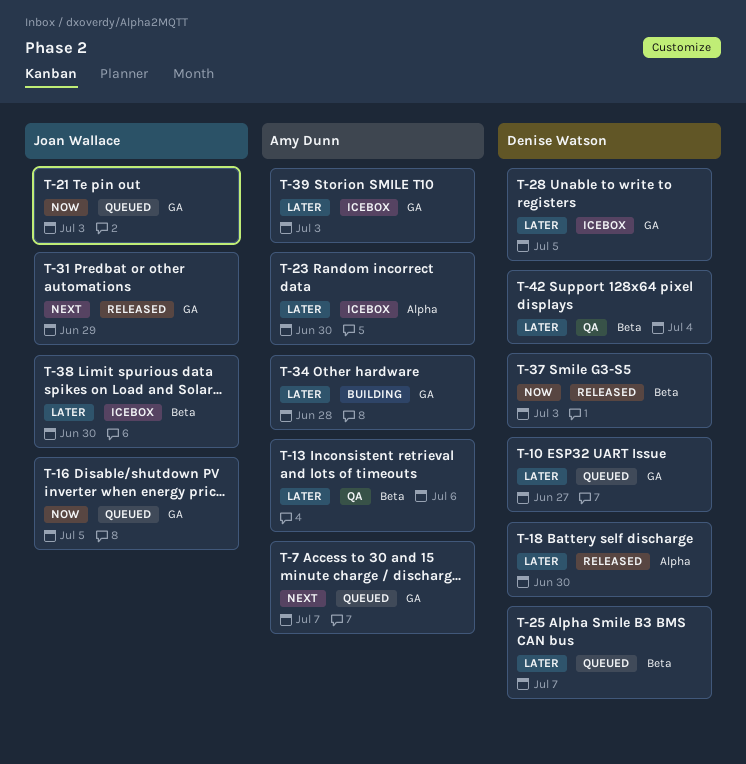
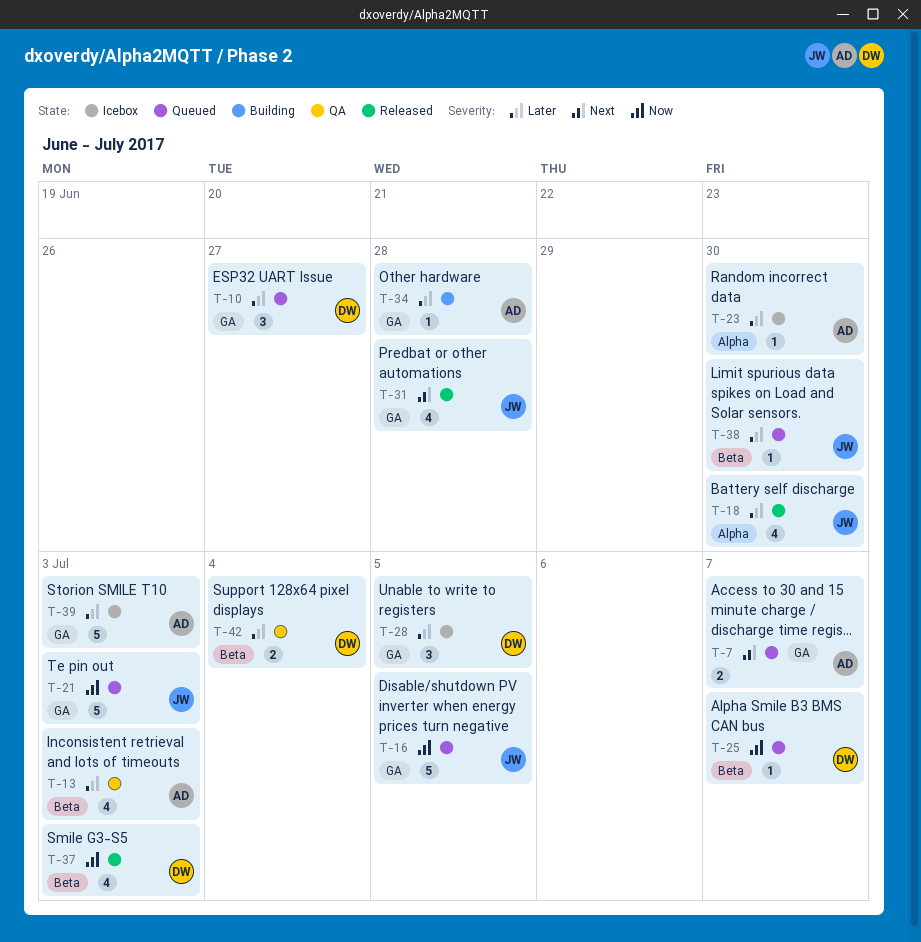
T-13, due: Jul 6 -> Jul 3
T-18, owner: Denise Watson -> Joan Wallace
T-25, priority: Later -> Now
T-31, due: Jun 29 -> Jun 28
T-38, status: Icebox -> Queued

